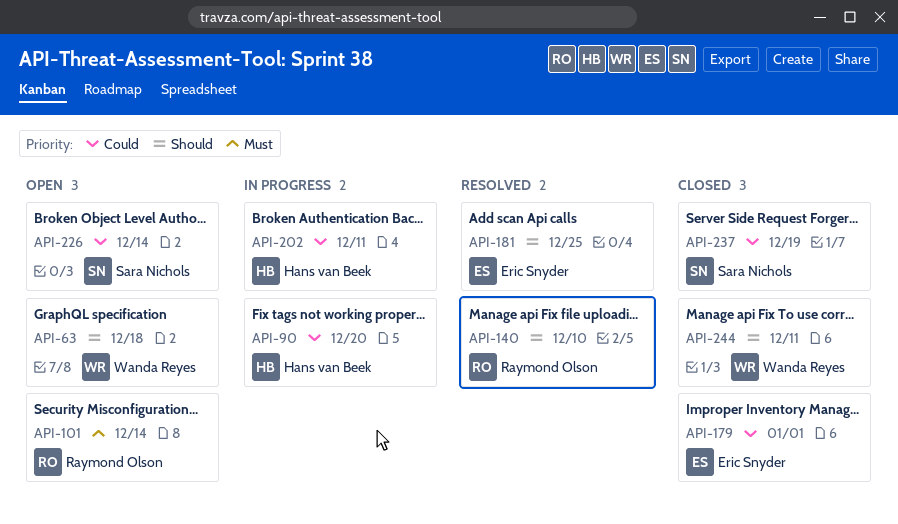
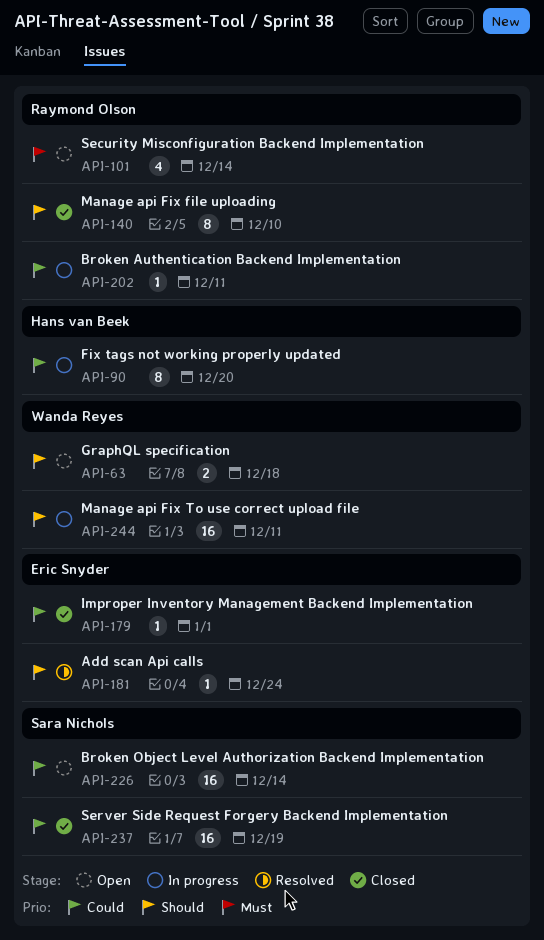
API-140, status: Resolved -> Closed
API-181, due: Dec 25 -> Dec 24
API-202, owner: Hans van Beek -> Raymond Olson
API-244, status: Closed -> In progress

